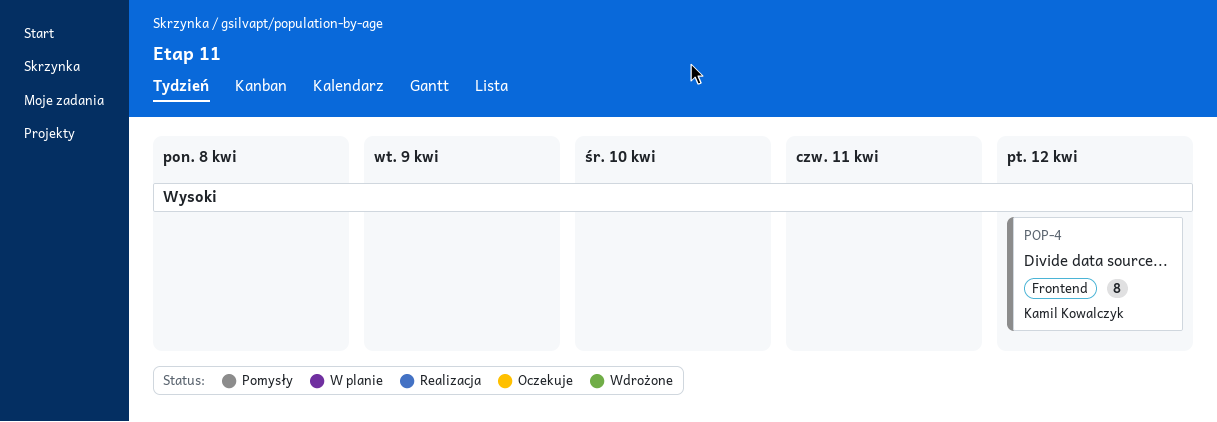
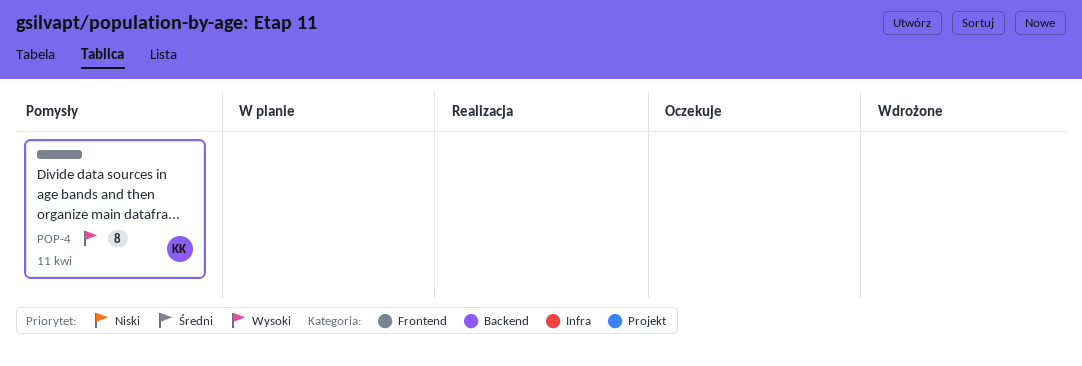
POP-4, due: Apr 12 -> Apr 11

